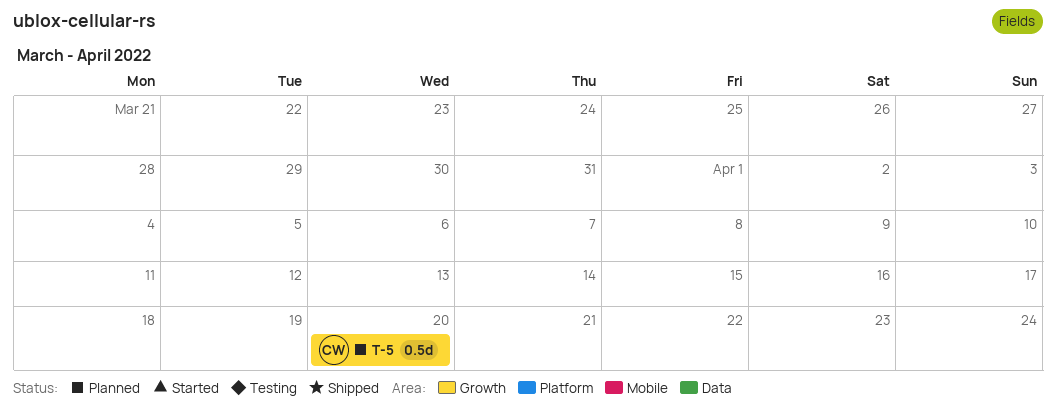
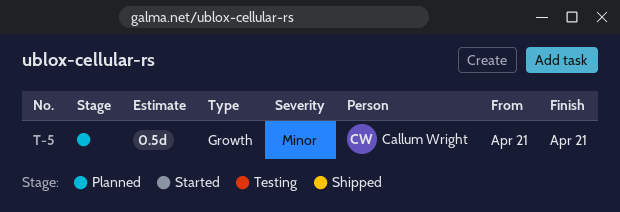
T-5, start: Apr 20 -> Apr 21
T-5, due: Apr 20 -> Apr 21

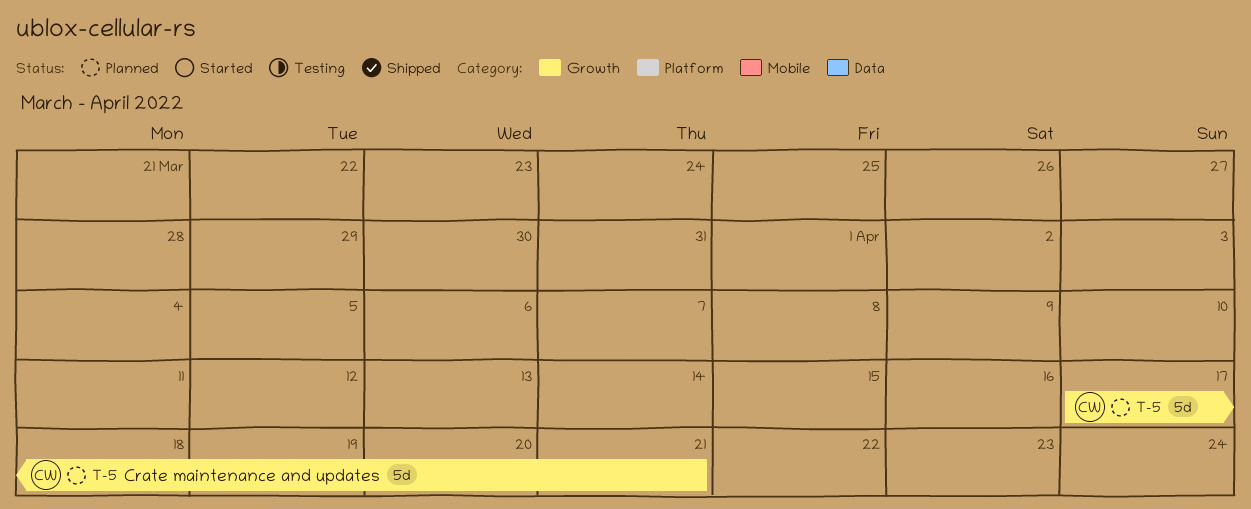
T-5, estimate: 0.5d -> 5d
T-5, start: Apr 21 -> Apr 17

